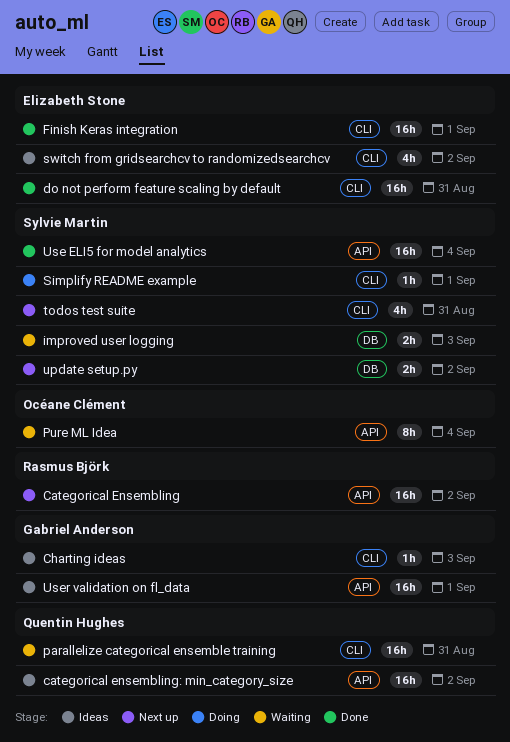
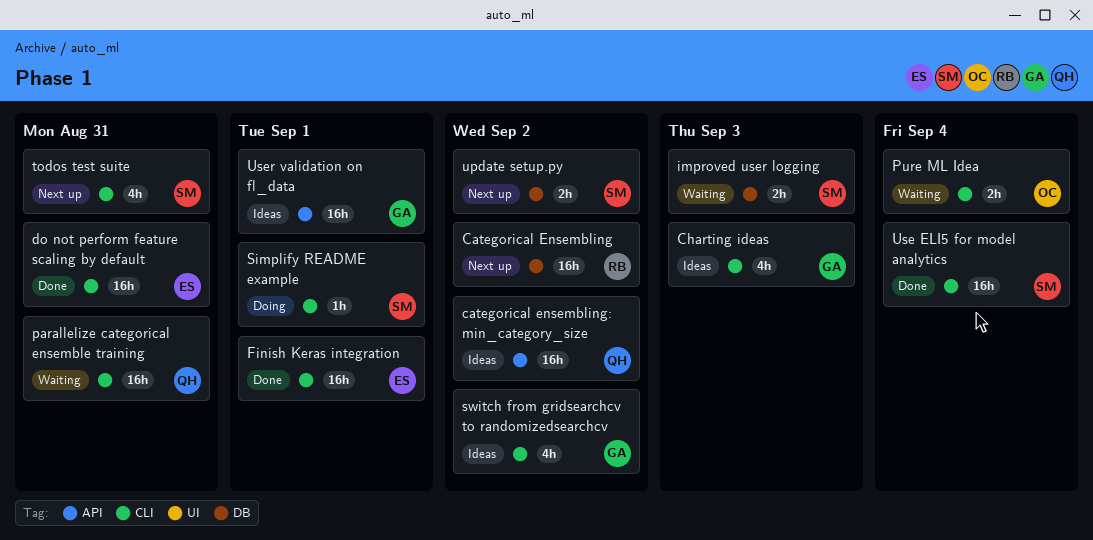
Categorical Ensembling, label: API -> DB
Charting ideas, estimate: 1h -> 4h
Pure ML Idea, label: API -> CLI
Pure ML Idea, estimate: 8h -> 2h
switch from gridsearchcv to randomizedsearchcv, owner: Elizabeth Stone -> Gabriel Anderson
Use ELI5 for model analytics, label: API -> CLI

